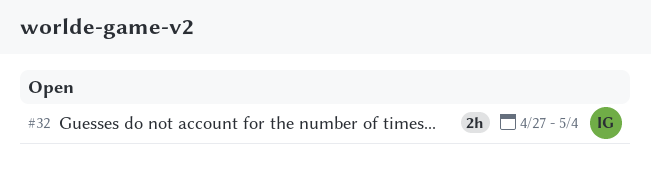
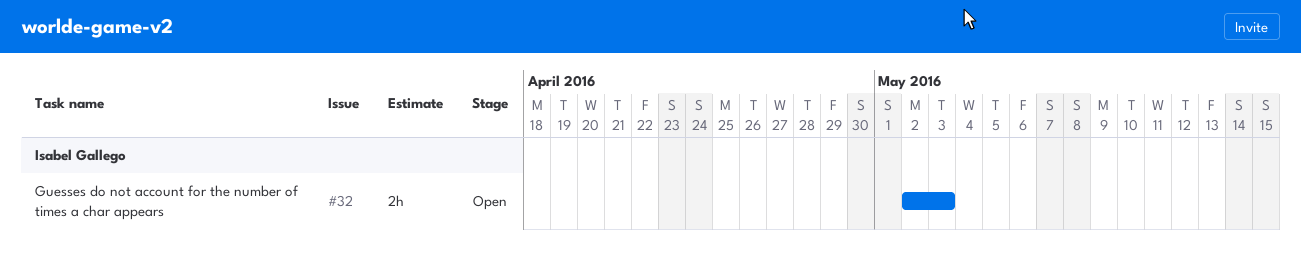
#32, start: Apr 27 -> May 2
#32, due: May 4 -> May 3

